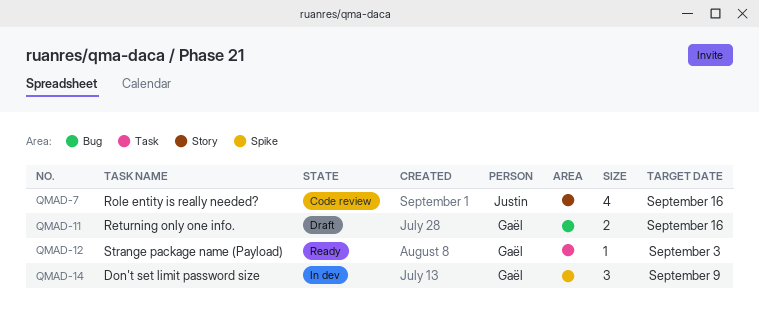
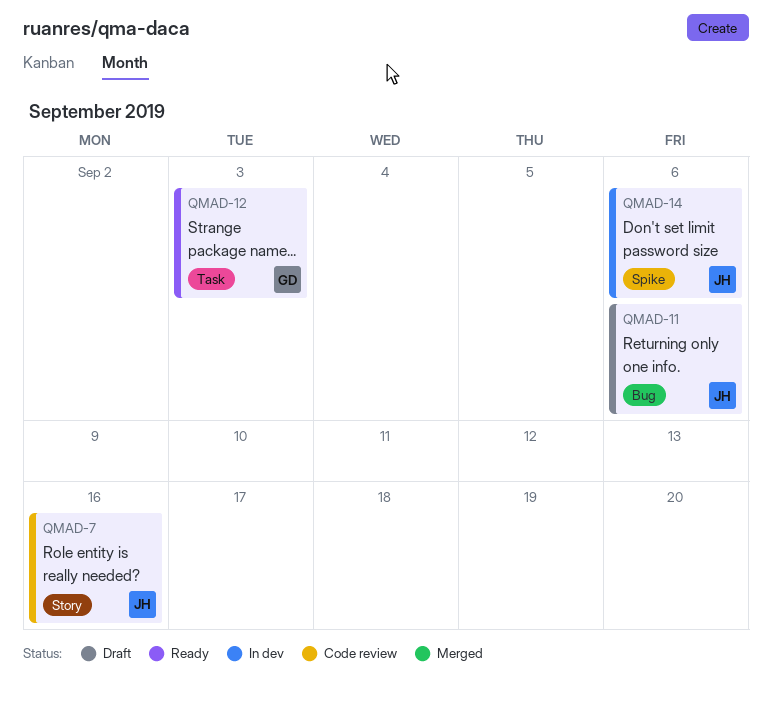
QMAD-11, owner: Gaël -> Justin
QMAD-11, due: Sep 16 -> Sep 6
QMAD-14, owner: Gaël -> Justin
QMAD-14, due: Sep 9 -> Sep 6

